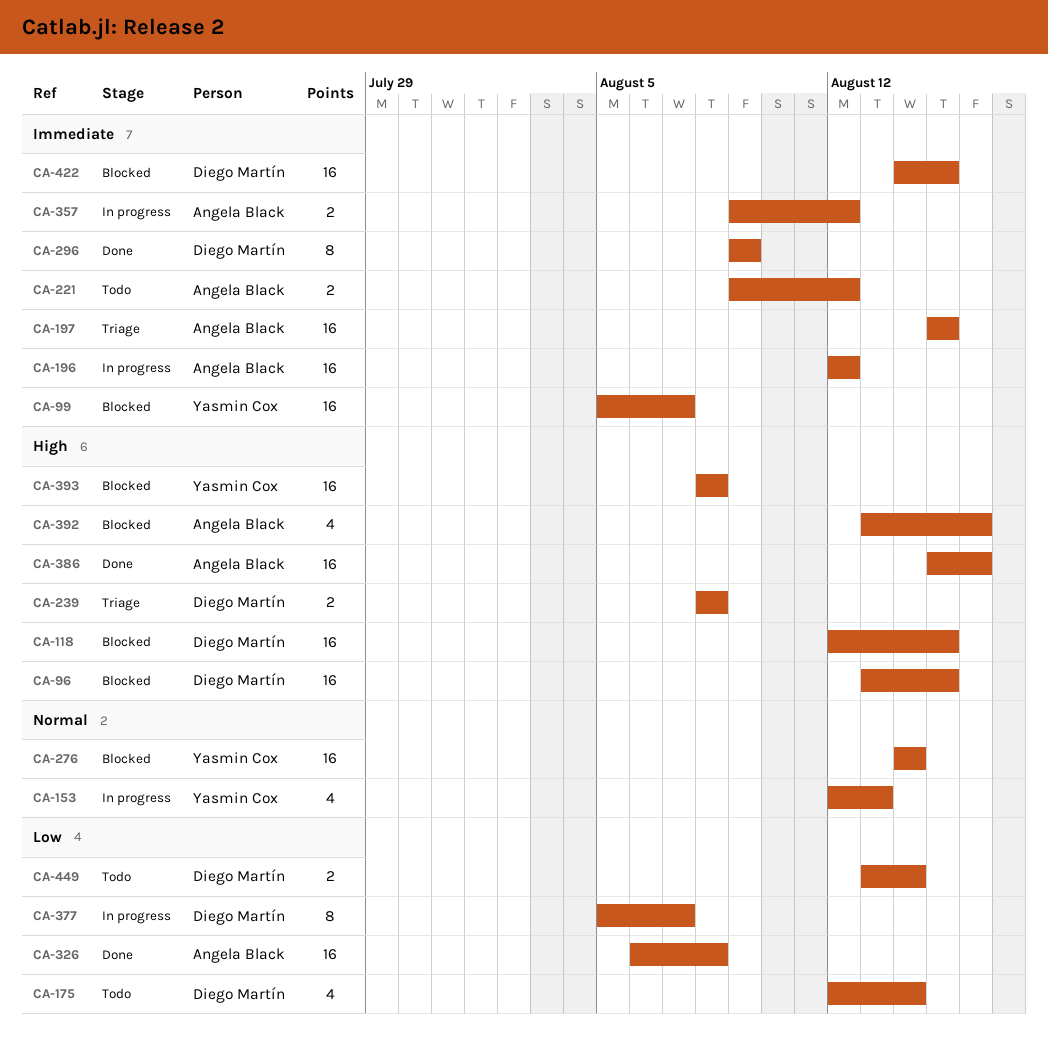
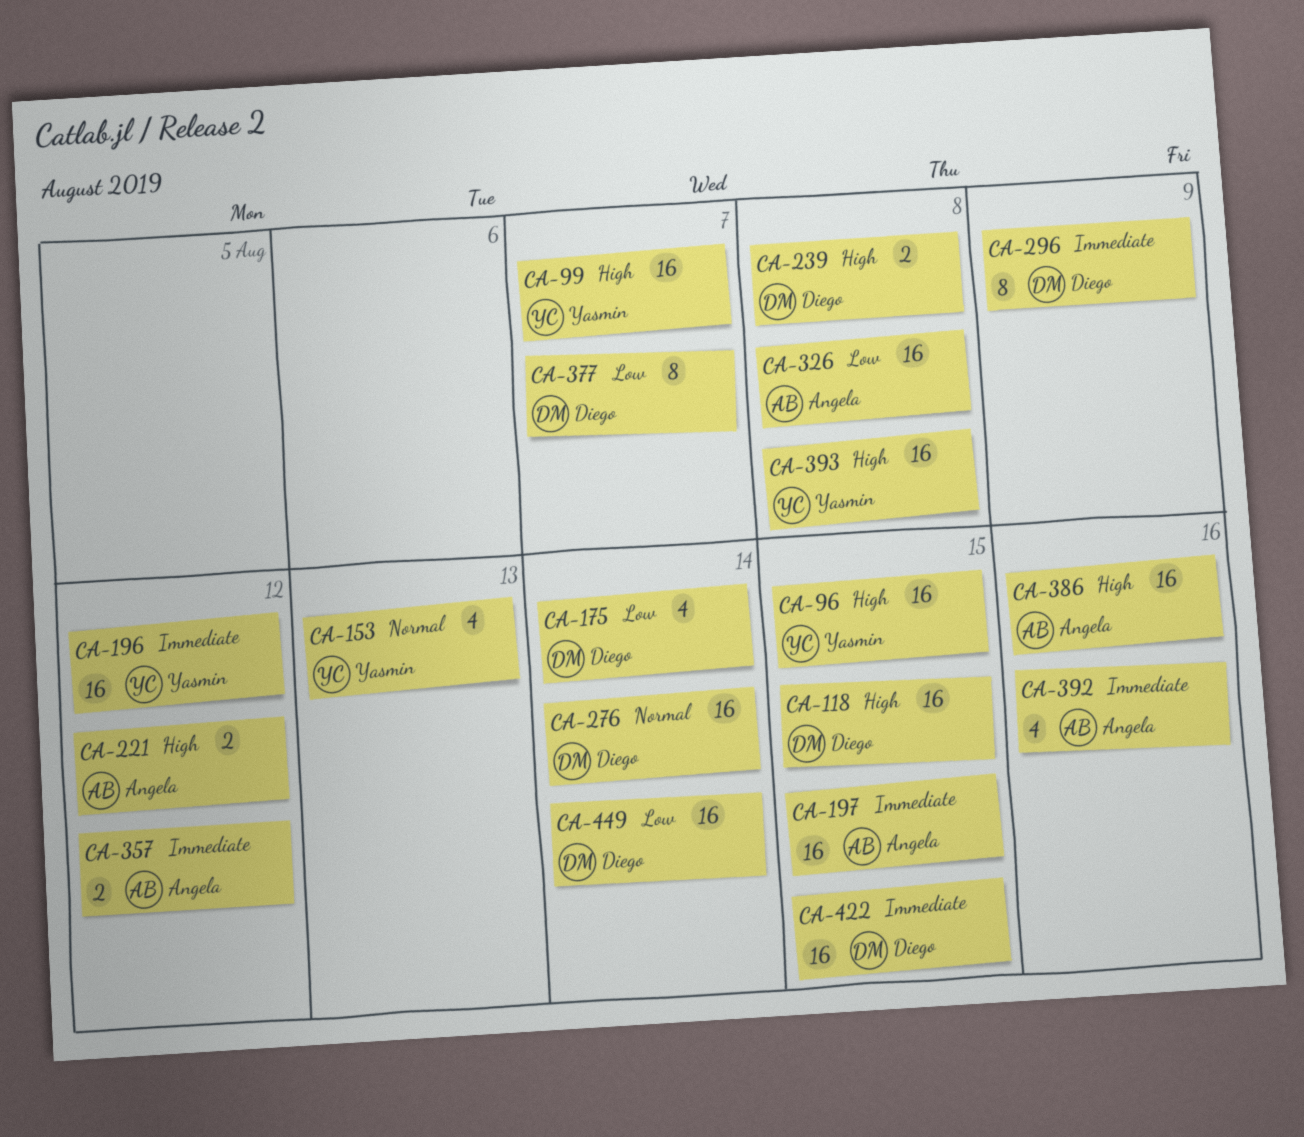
CA-96, owner: Diego Martín -> Yasmin Cox
CA-99, priority: Immediate -> High
CA-196, owner: Angela Black -> Yasmin Cox
CA-221, priority: Immediate -> High
CA-276, owner: Yasmin Cox -> Diego Martín
CA-392, priority: High -> Immediate
CA-449, estimate: 2 -> 16

